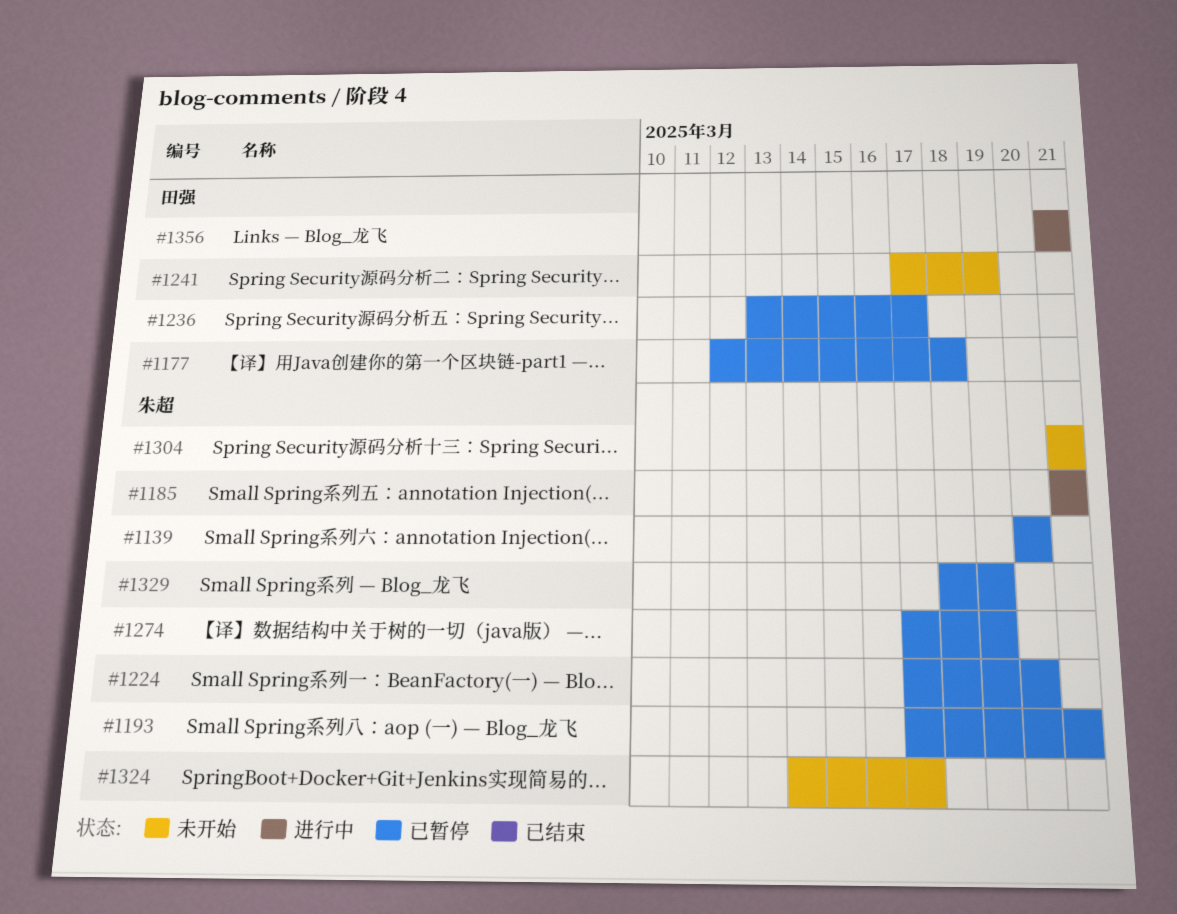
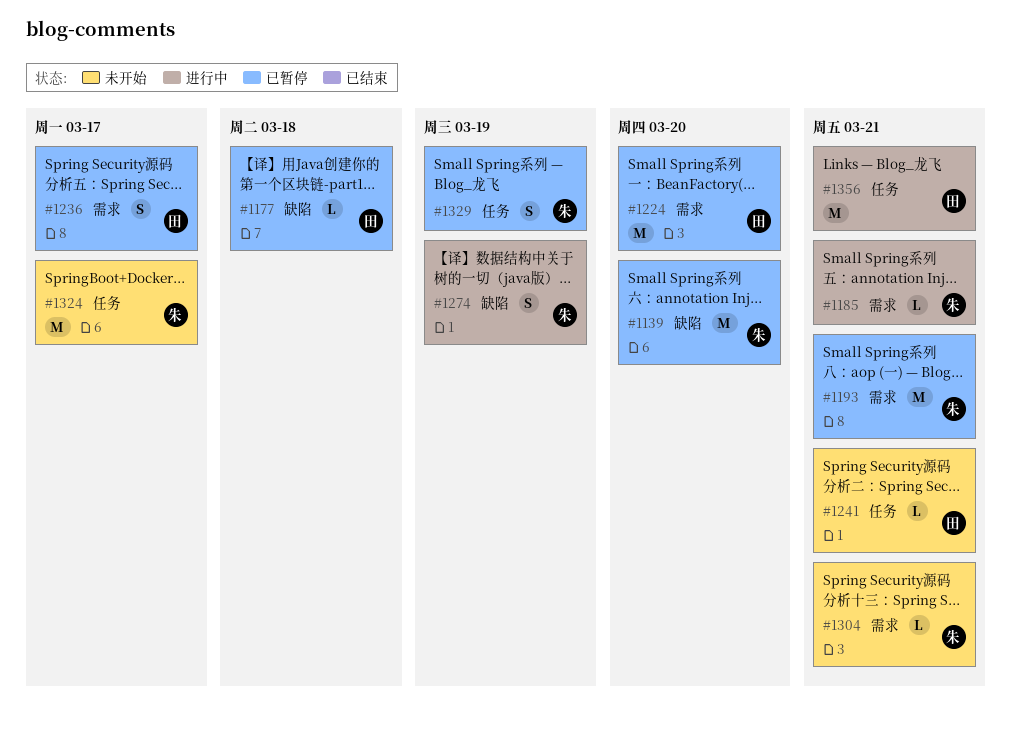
#1224, owner: 朱超 -> 田强
#1241, due: Mar 19 -> Mar 21
#1274, status: 已暂停 -> 进行中

